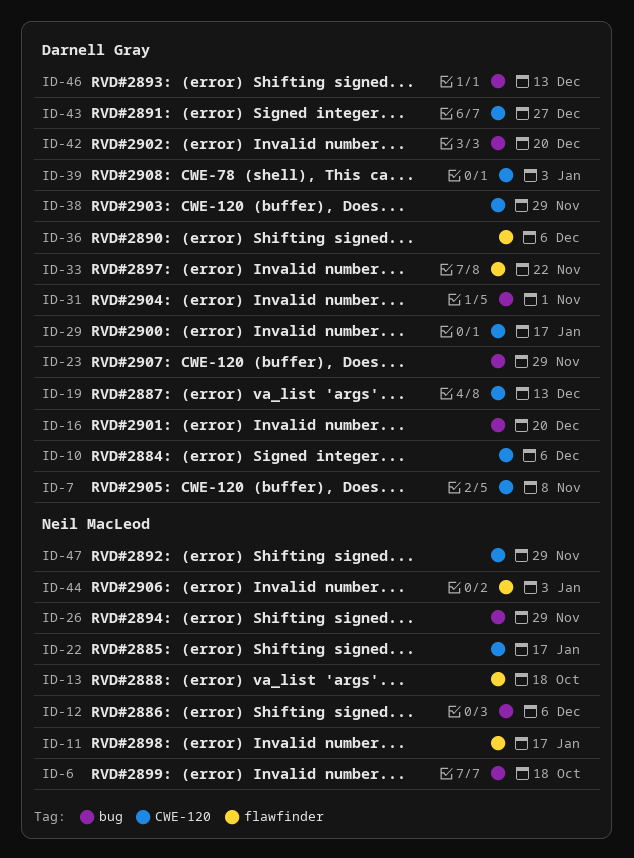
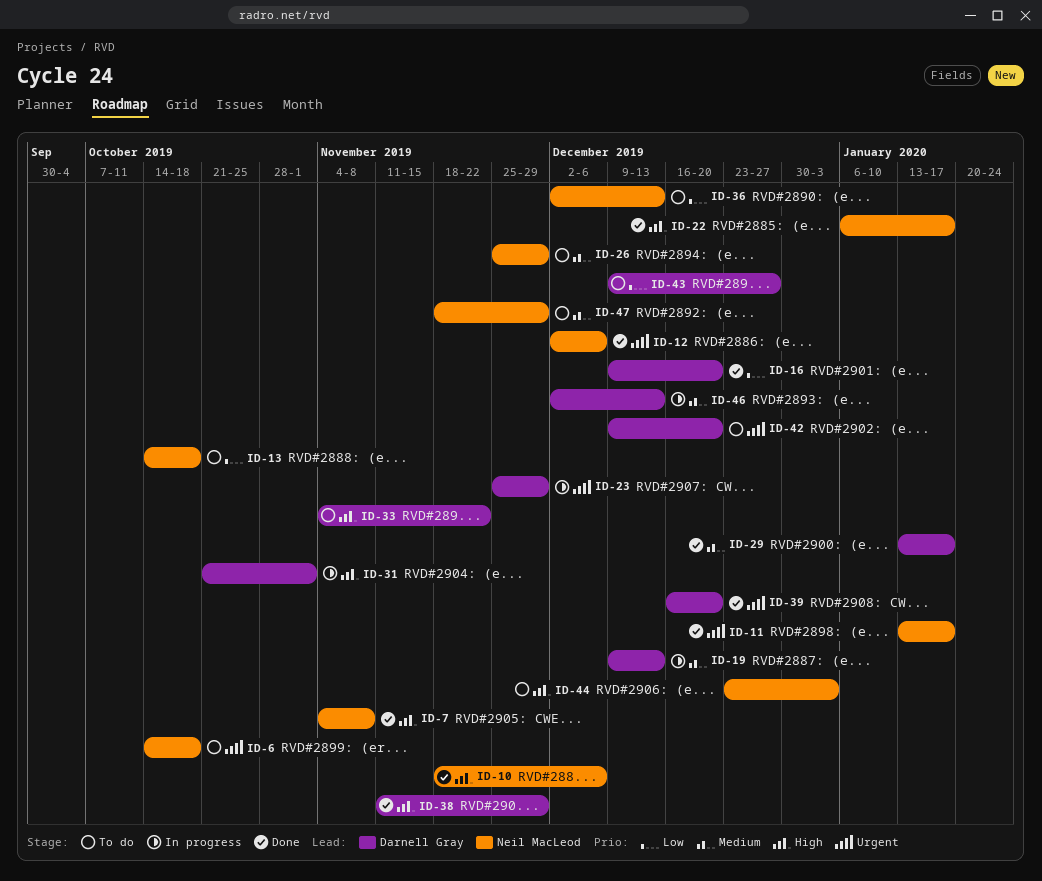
ID-7, owner: Darnell Gray -> Neil MacLeod
ID-10, owner: Darnell Gray -> Neil MacLeod
ID-36, owner: Darnell Gray -> Neil MacLeod
ID-36, due: Dec 6 -> Dec 13
ID-39, due: Jan 3 -> Dec 20

